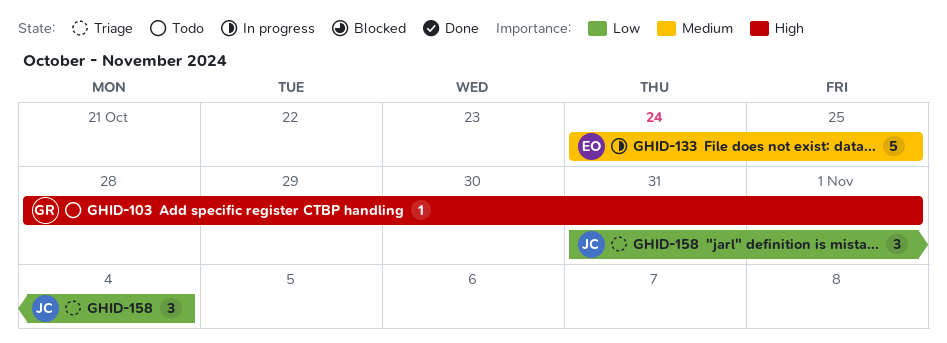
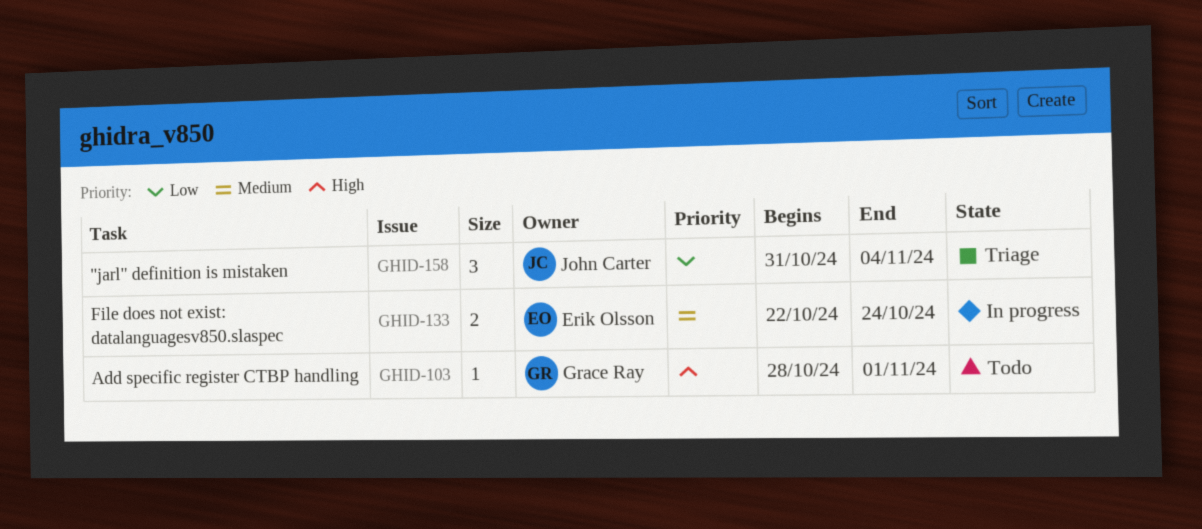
GHID-133, estimate: 5 -> 2
GHID-133, start: Oct 24 -> Oct 22
GHID-133, due: Oct 25 -> Oct 24

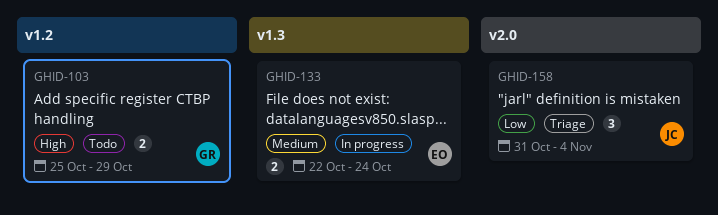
GHID-103, estimate: 1 -> 2
GHID-103, start: Oct 28 -> Oct 25
GHID-103, due: Nov 1 -> Oct 29

